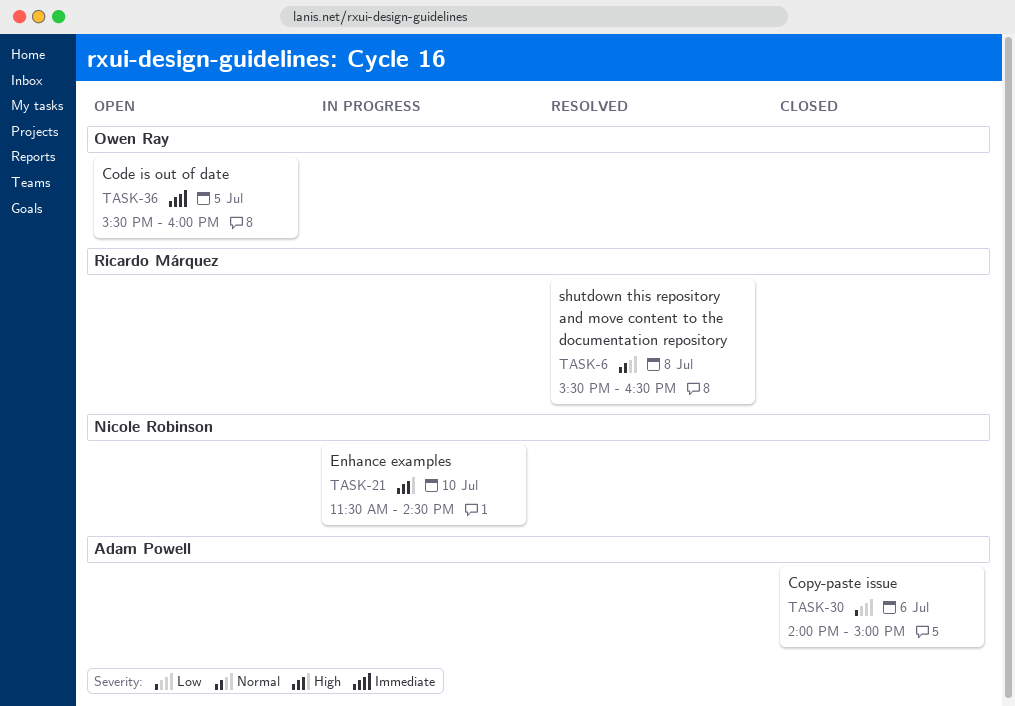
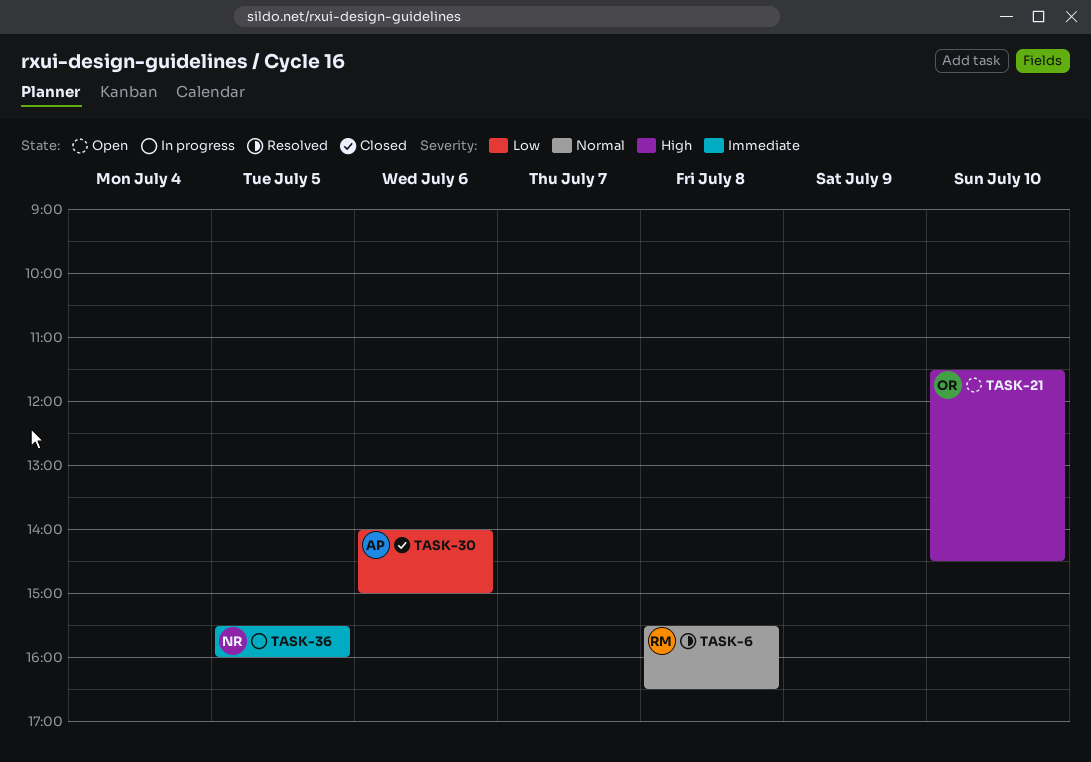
TASK-21, status: In progress -> Open
TASK-21, owner: Nicole Robinson -> Owen Ray
TASK-36, status: Open -> In progress
TASK-36, owner: Owen Ray -> Nicole Robinson

